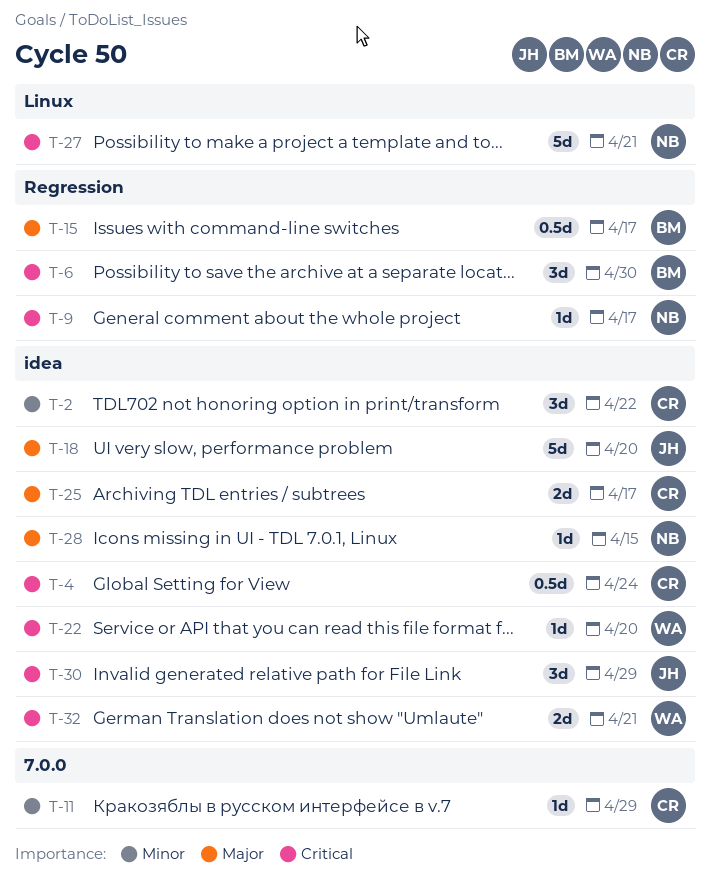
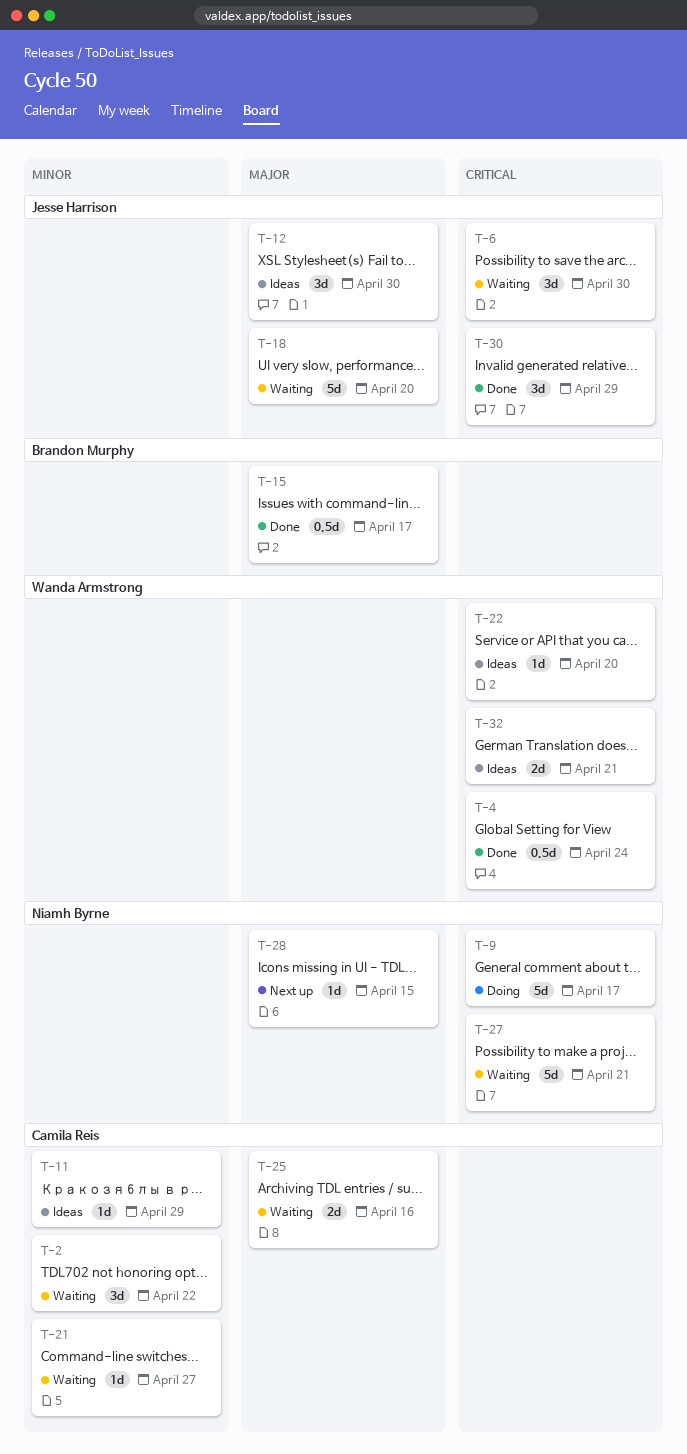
T-4, owner: Camila Reis -> Wanda Armstrong
T-6, owner: Brandon Murphy -> Jesse Harrison
T-9, estimate: 1d -> 5d
T-12: none -> present
T-21: none -> present
T-25, due: Apr 17 -> Apr 16

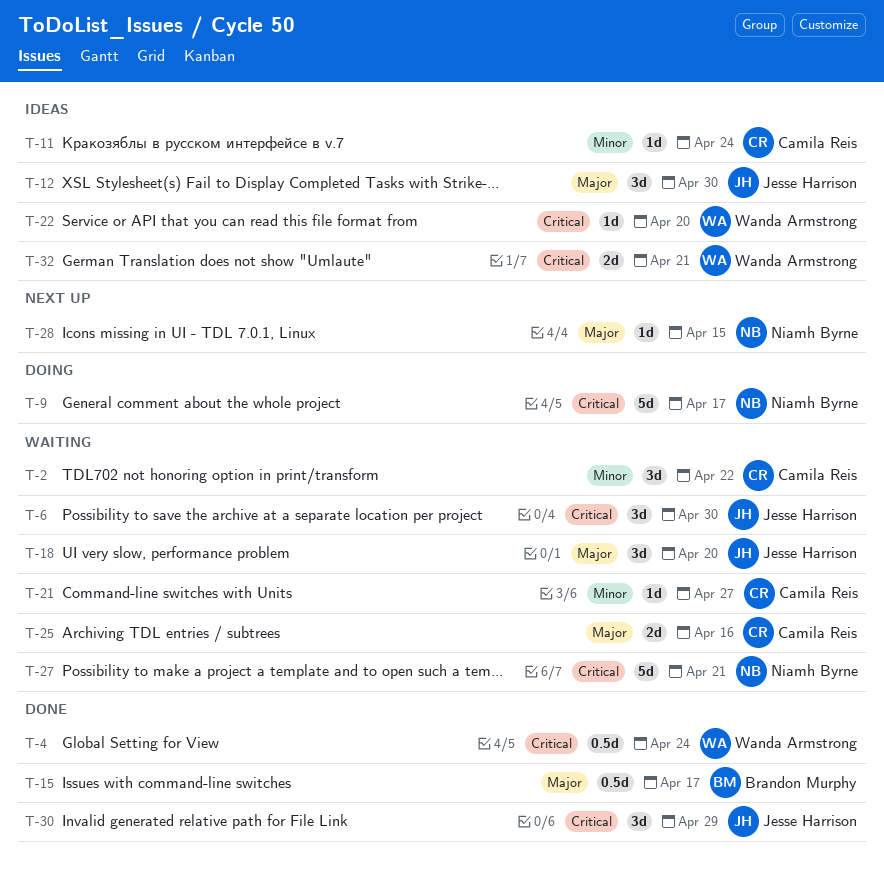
T-11, due: Apr 29 -> Apr 24
T-18, estimate: 5d -> 3d

